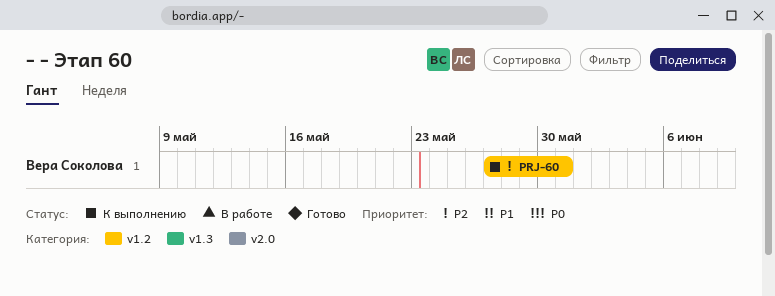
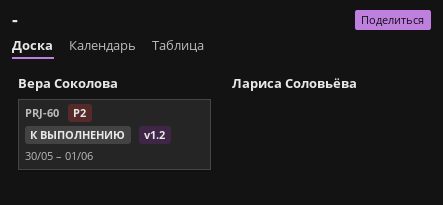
PRJ-60, start: May 27 -> May 30
PRJ-60, due: May 31 -> Jun 1

